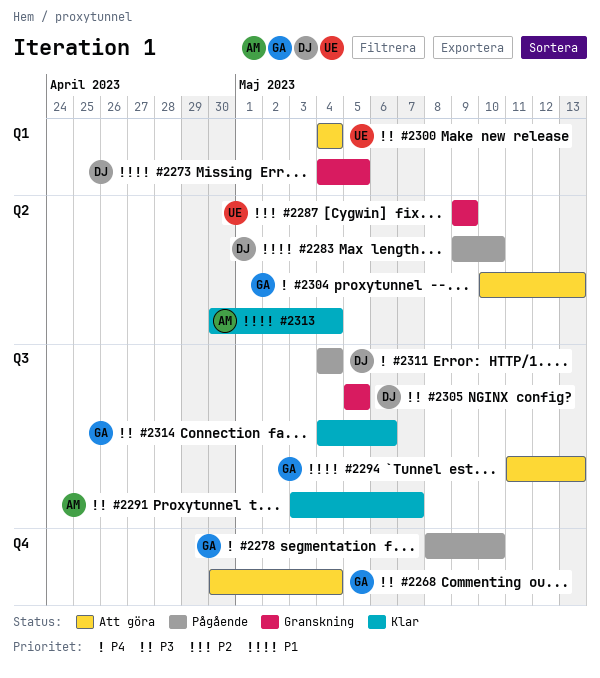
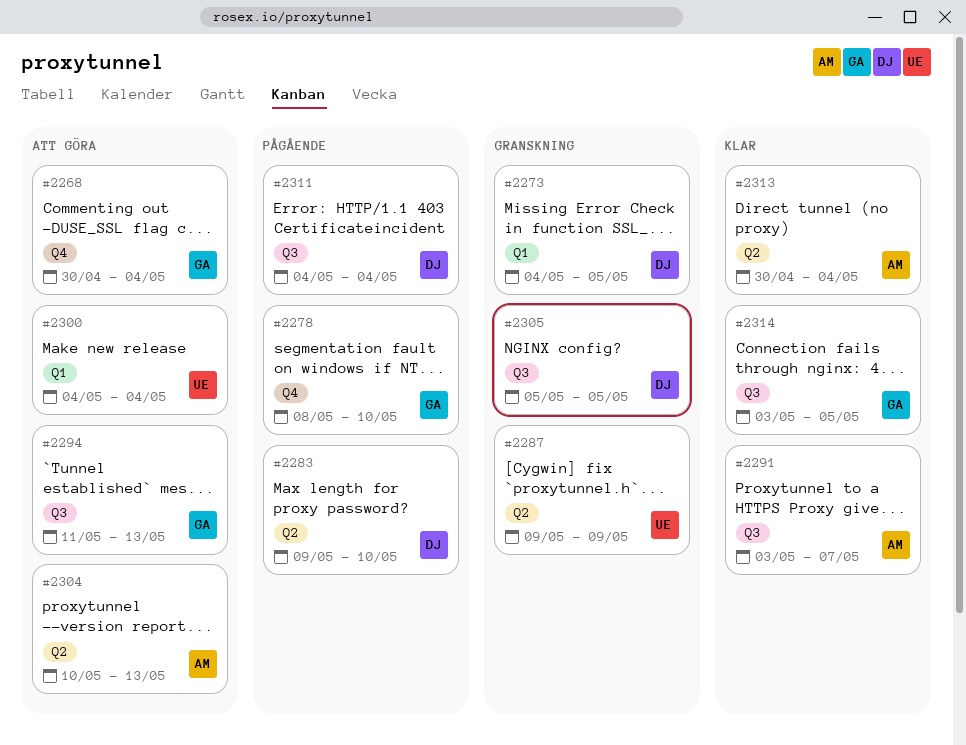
#2304, owner: GA -> AM
#2314, start: May 4 -> May 3
#2314, due: May 6 -> May 5

